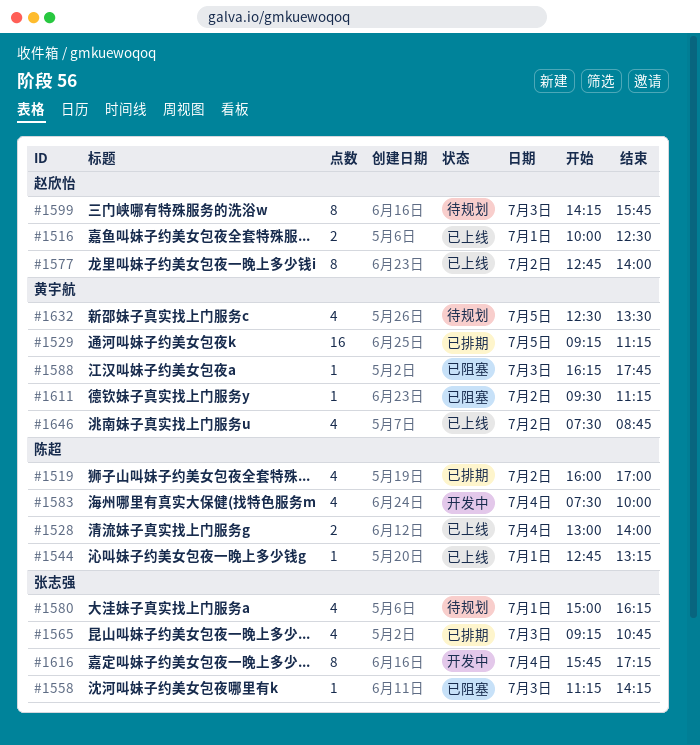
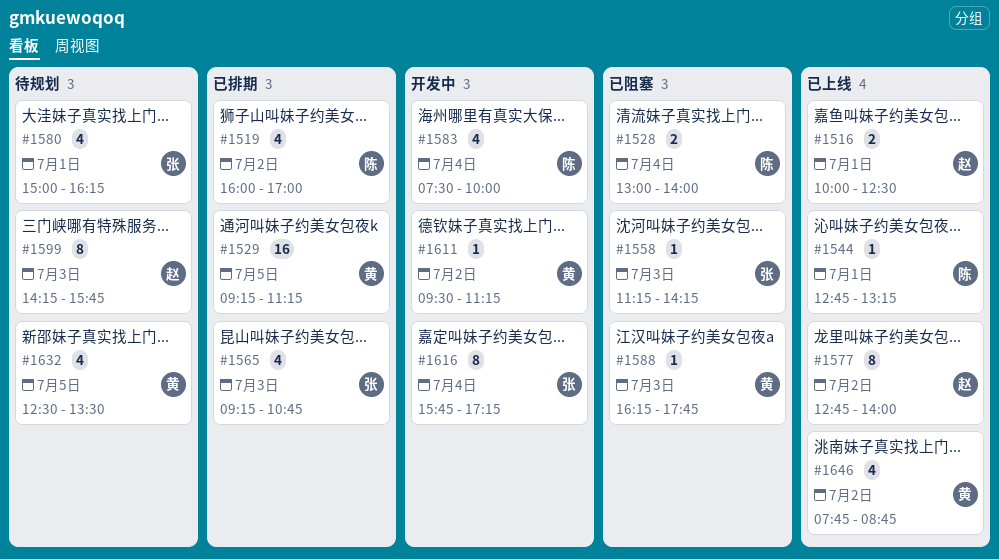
#1528, status: 已上线 -> 已阻塞
#1611, status: 已阻塞 -> 开发中
#1646, begins: 07:30 -> 07:45

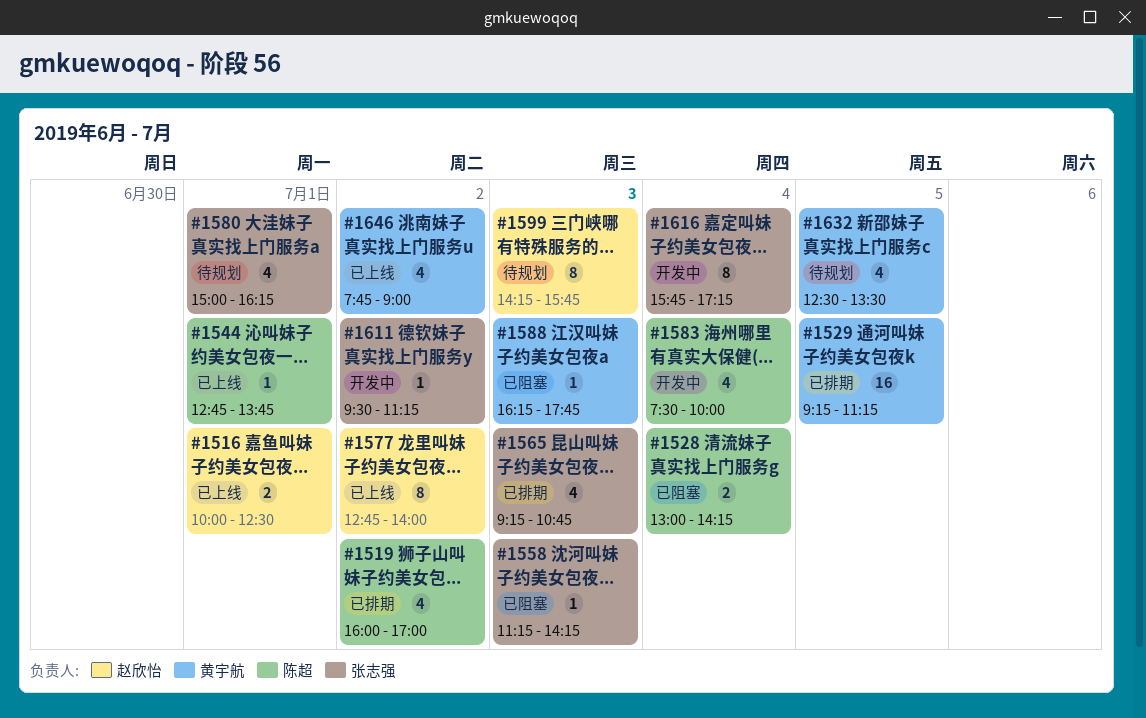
#1528, ends: 14:00 -> 14:15
#1544, ends: 13:15 -> 13:45
#1611, owner: 黄宇航 -> 张志强
#1646, ends: 08:45 -> 09:00

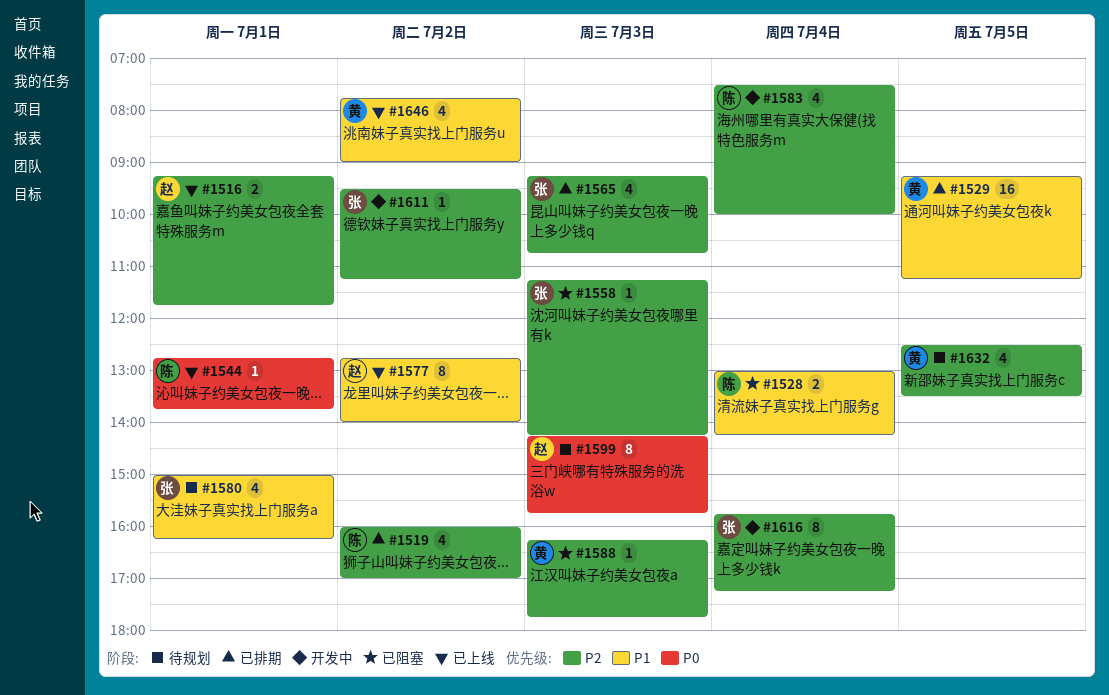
#1516, begins: 10:00 -> 09:15
#1516, ends: 12:30 -> 11:45

